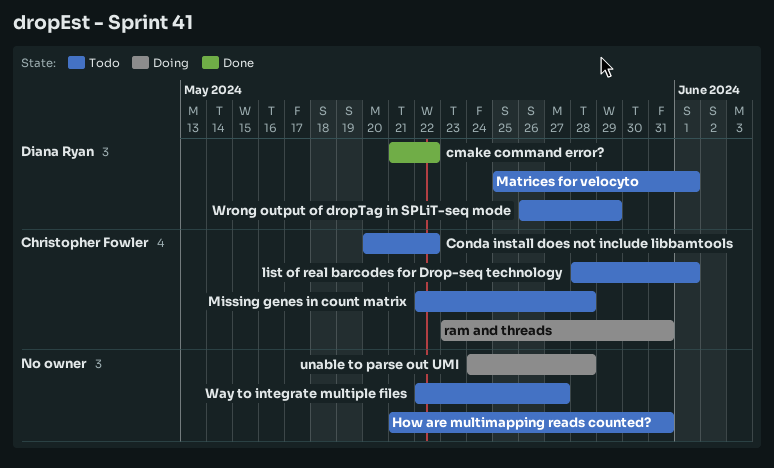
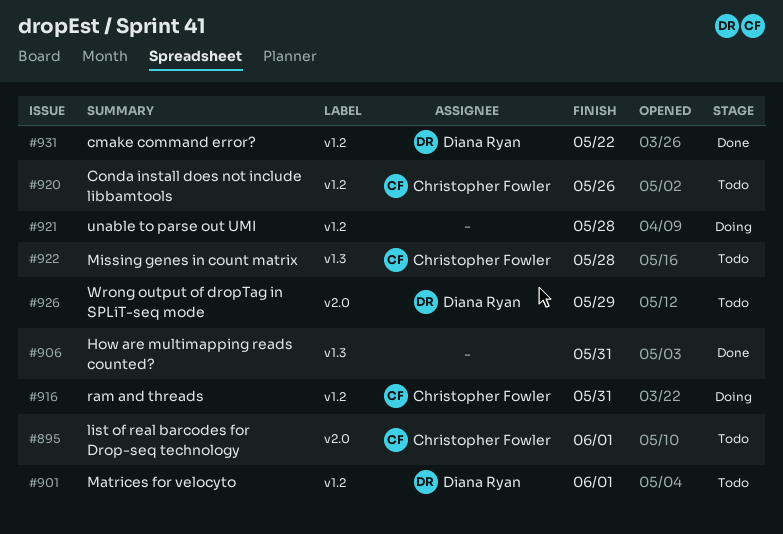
Conda install does not include libbamtools, due: May 22 -> May 26
How are multimapping reads counted?, status: Todo -> Done
Way to integrate multiple files: present -> none

